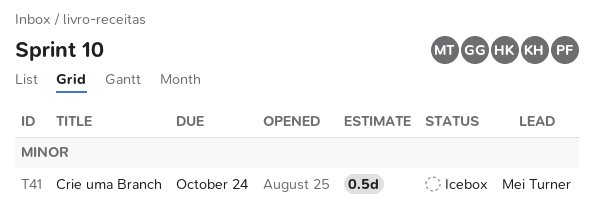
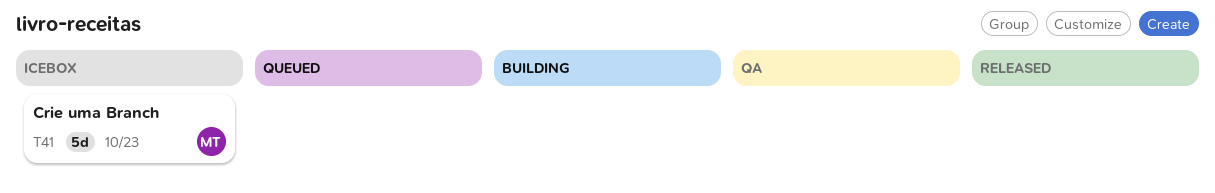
T41, estimate: 0.5d -> 5d
T41, due: Oct 24 -> Oct 23

